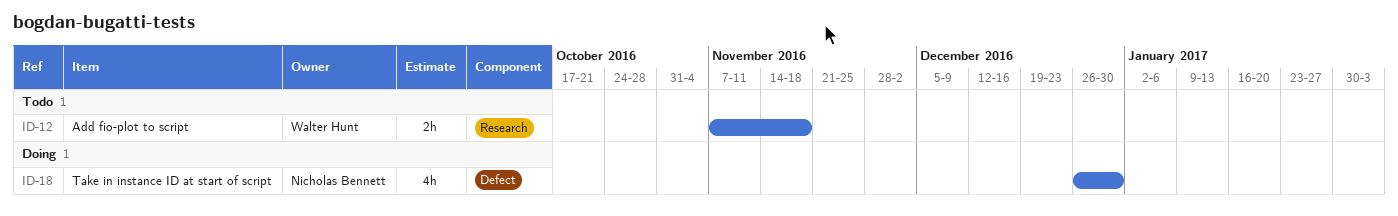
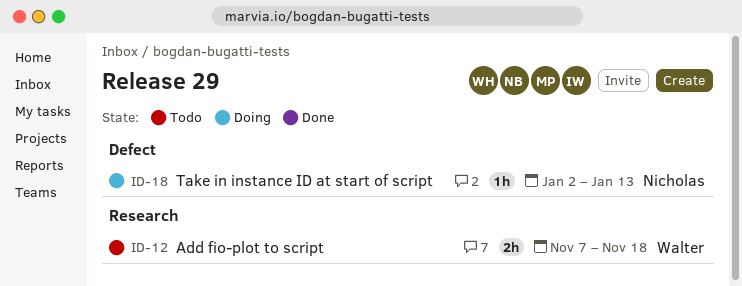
ID-18, estimate: 4h -> 1h
ID-18, start: Dec 26 -> Jan 2
ID-18, due: Dec 30 -> Jan 13

